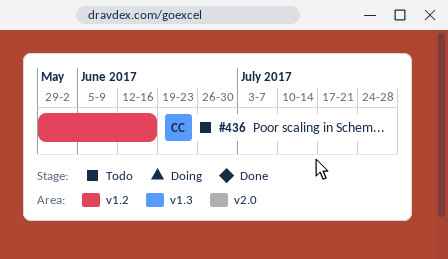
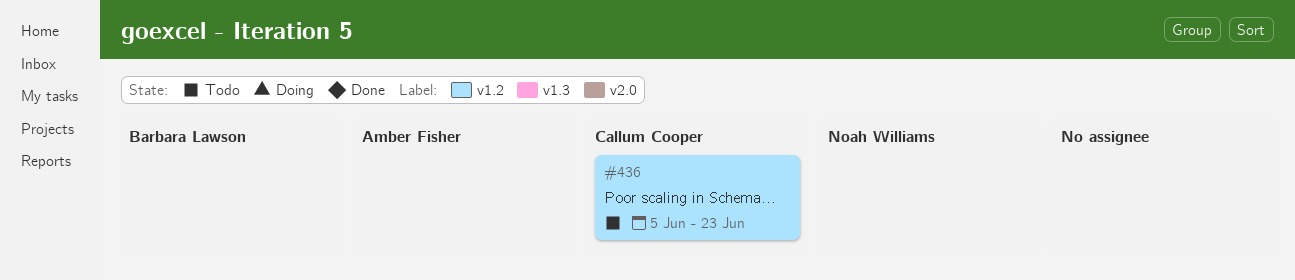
#436, start: May 29 -> Jun 5
#436, due: Jun 16 -> Jun 23

